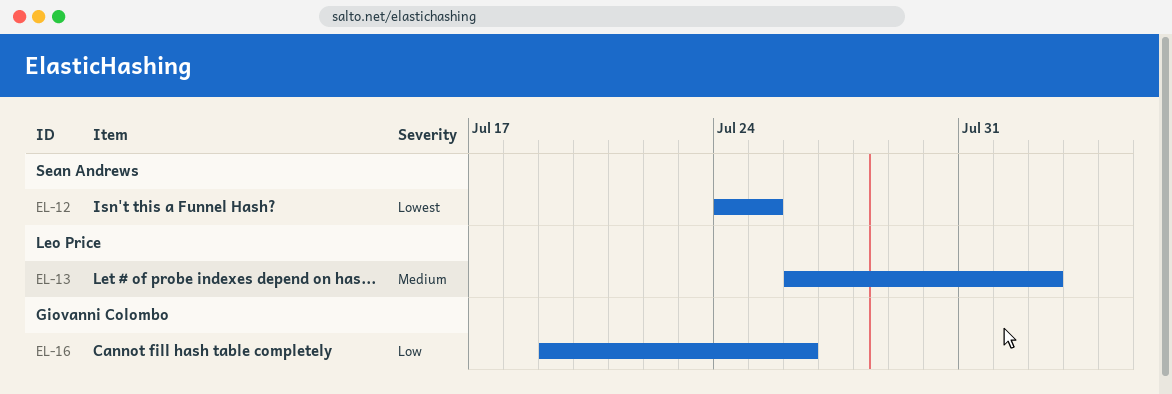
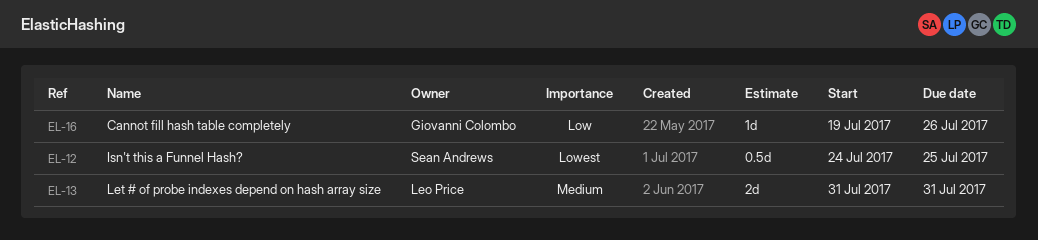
EL-13, start: Jul 26 -> Jul 31
EL-13, due: Aug 2 -> Jul 31

